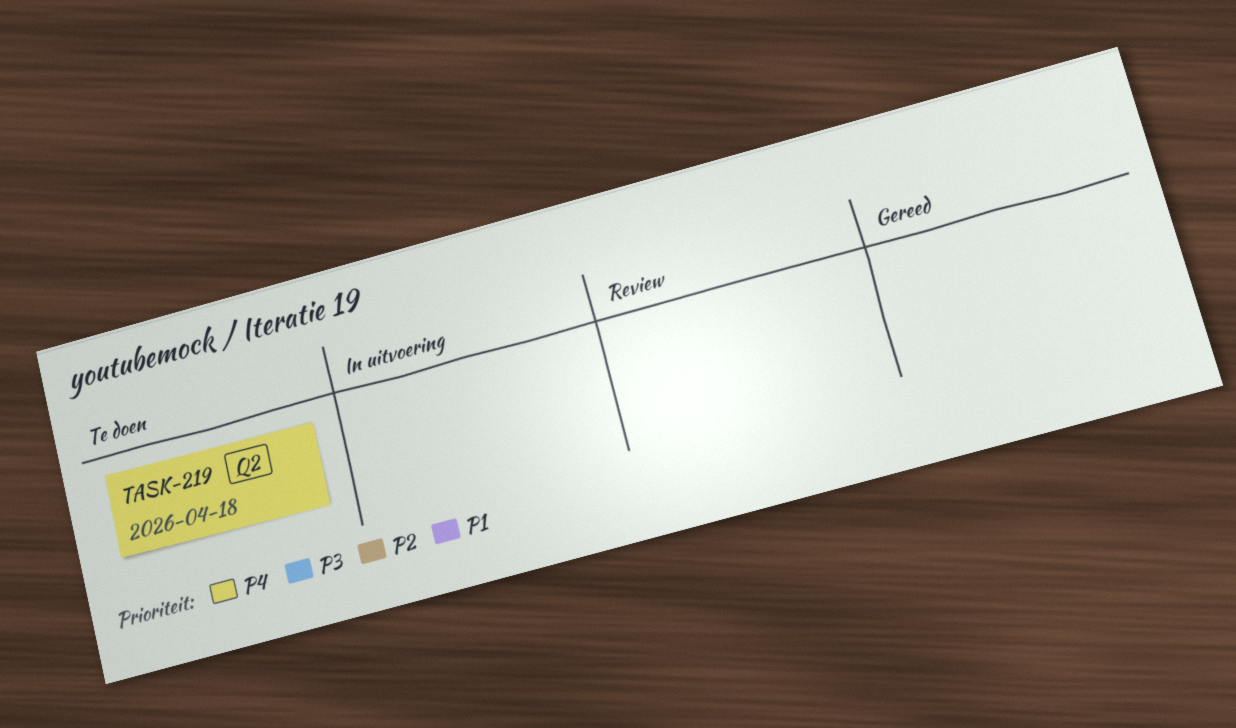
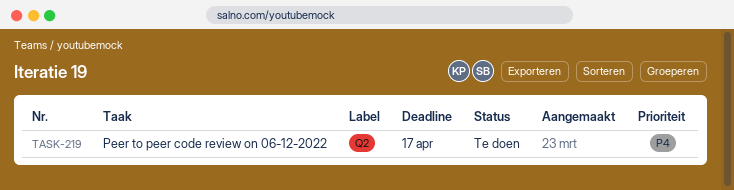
TASK-219, due: Apr 18 -> Apr 17

